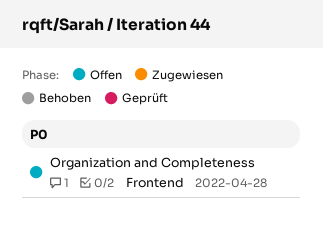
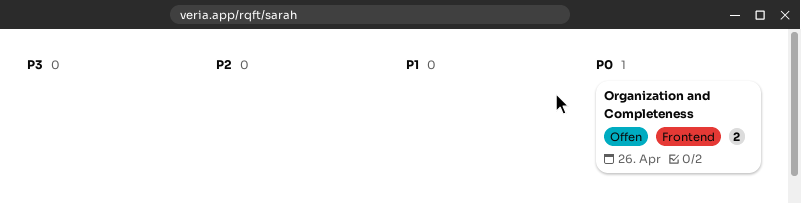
Organization and Completeness, due: Apr 28 -> Apr 26

